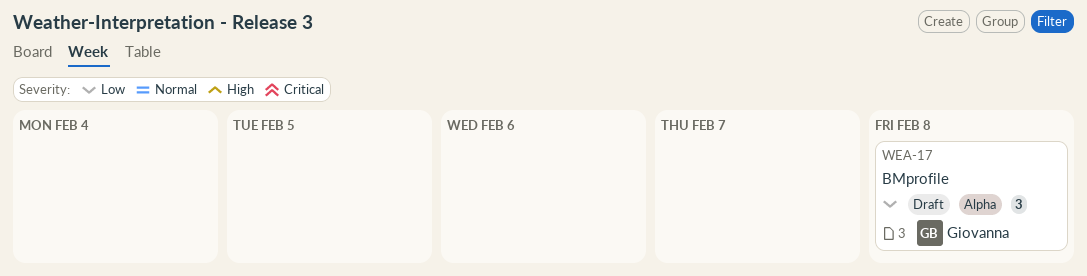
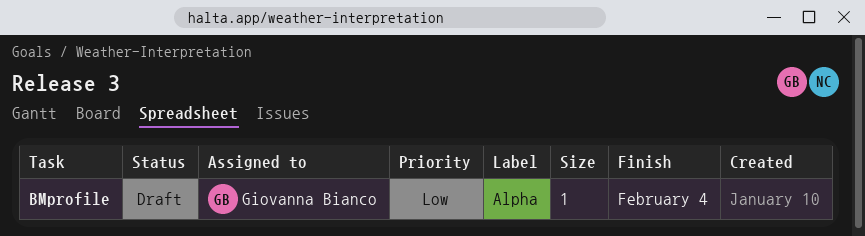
BMprofile, estimate: 3 -> 1
BMprofile, due: Feb 8 -> Feb 4

